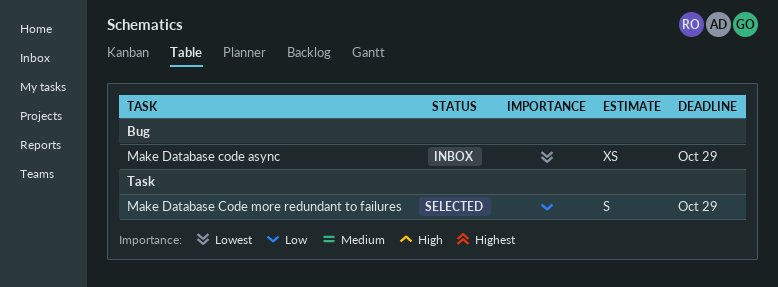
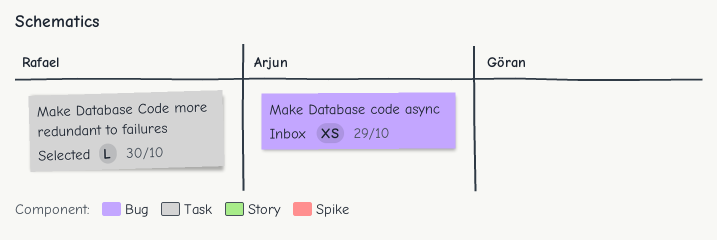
Make Database Code more redundant to failures, estimate: S -> L
Make Database Code more redundant to failures, due: Oct 29 -> Oct 30

